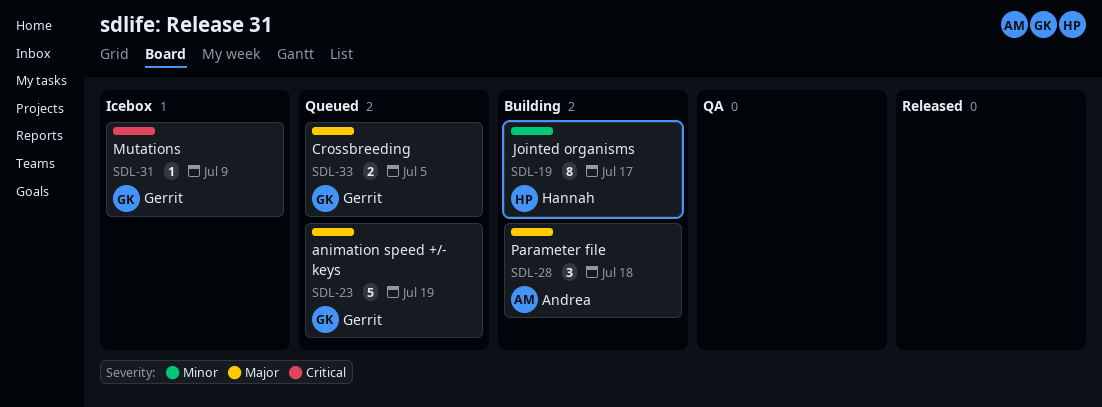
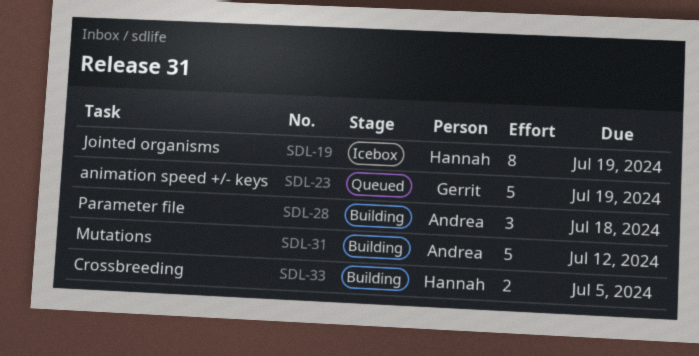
SDL-19, status: Building -> Icebox
SDL-19, due: Jul 17 -> Jul 19
SDL-31, status: Icebox -> Building
SDL-31, owner: Gerrit -> Andrea
SDL-31, estimate: 1 -> 5
SDL-31, due: Jul 9 -> Jul 12
SDL-33, status: Queued -> Building
SDL-33, owner: Gerrit -> Hannah

